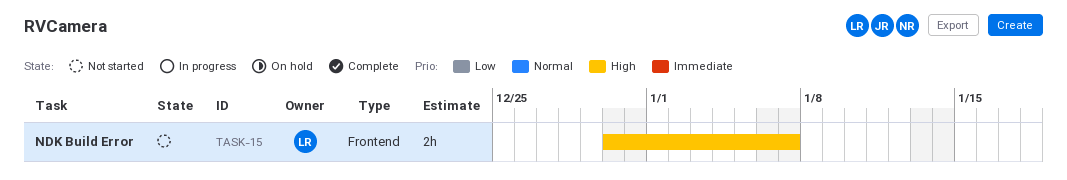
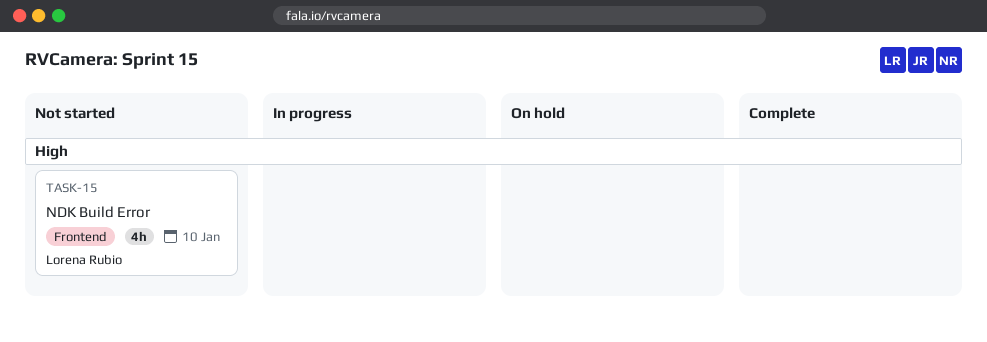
TASK-15, estimate: 2h -> 4h
TASK-15, due: Jan 7 -> Jan 10

